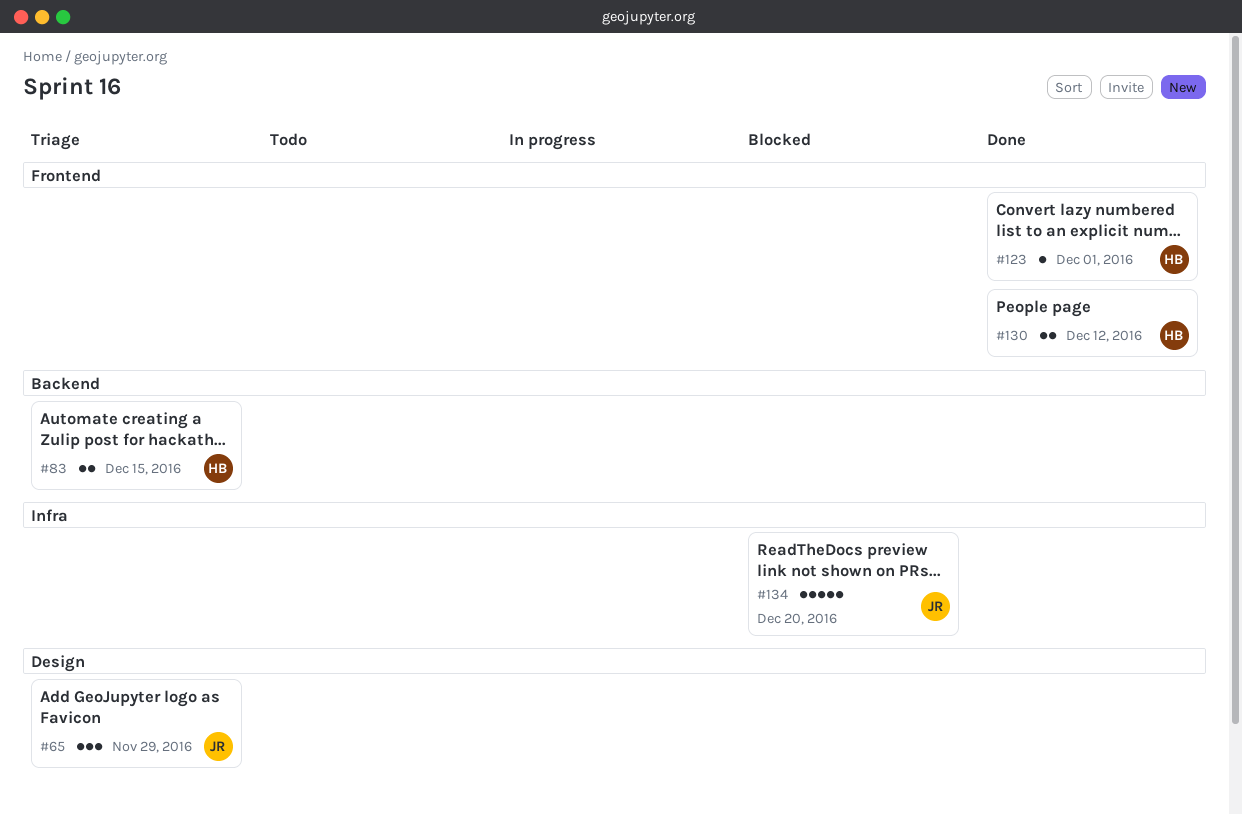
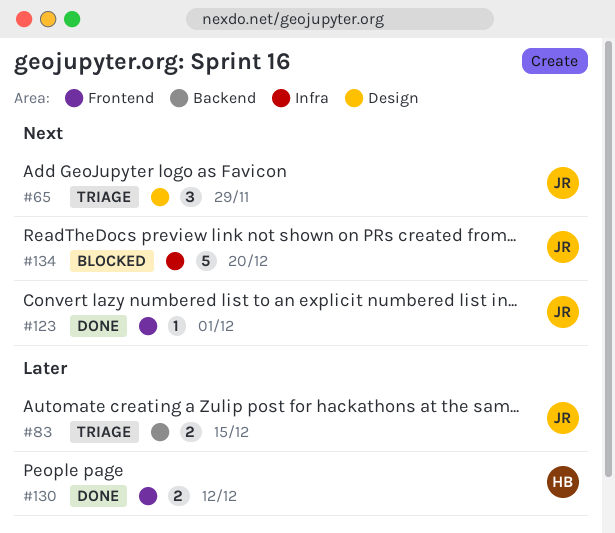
#83, owner: HB -> JR
#123, owner: HB -> JR

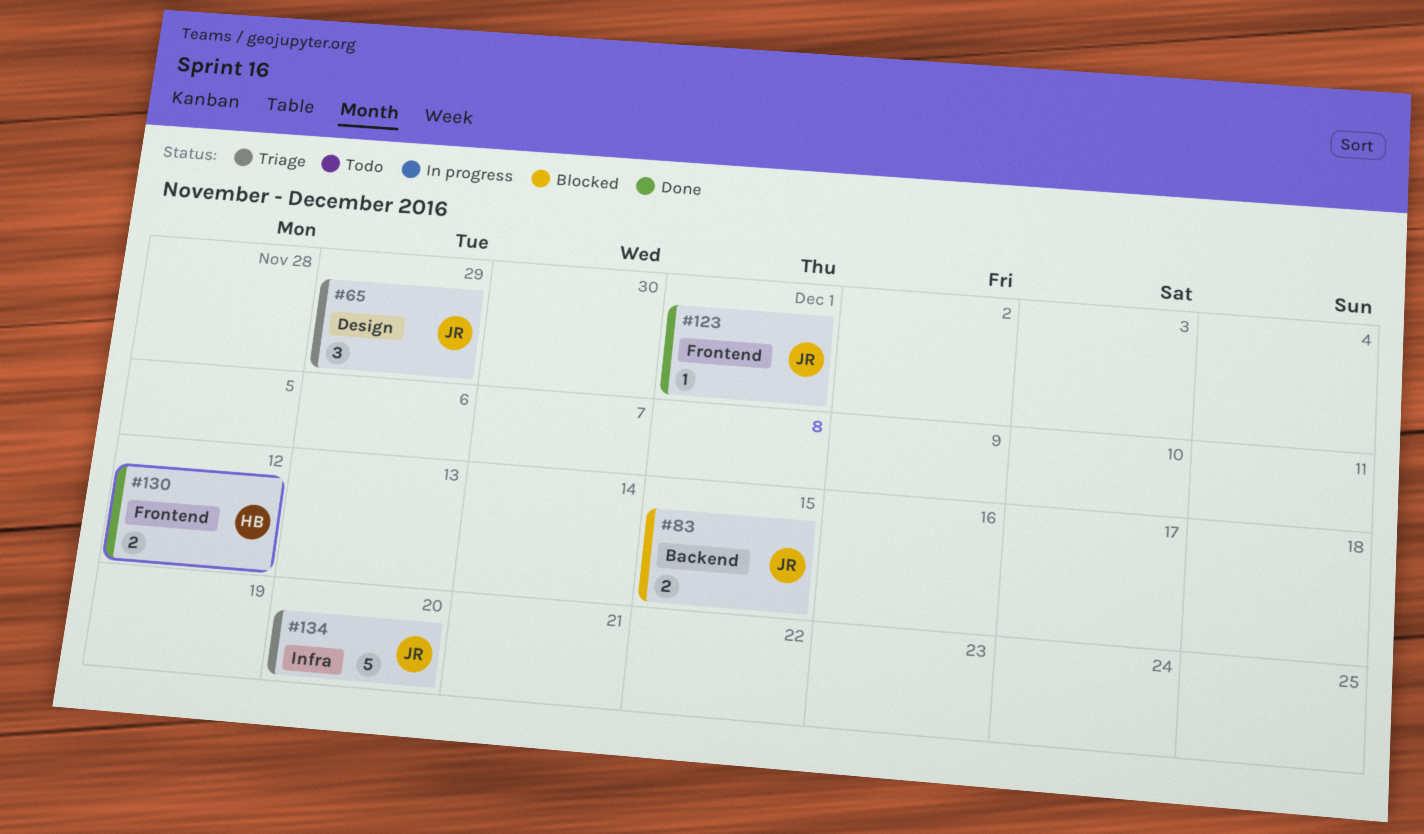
#83, status: Triage -> Blocked
#134, status: Blocked -> Triage

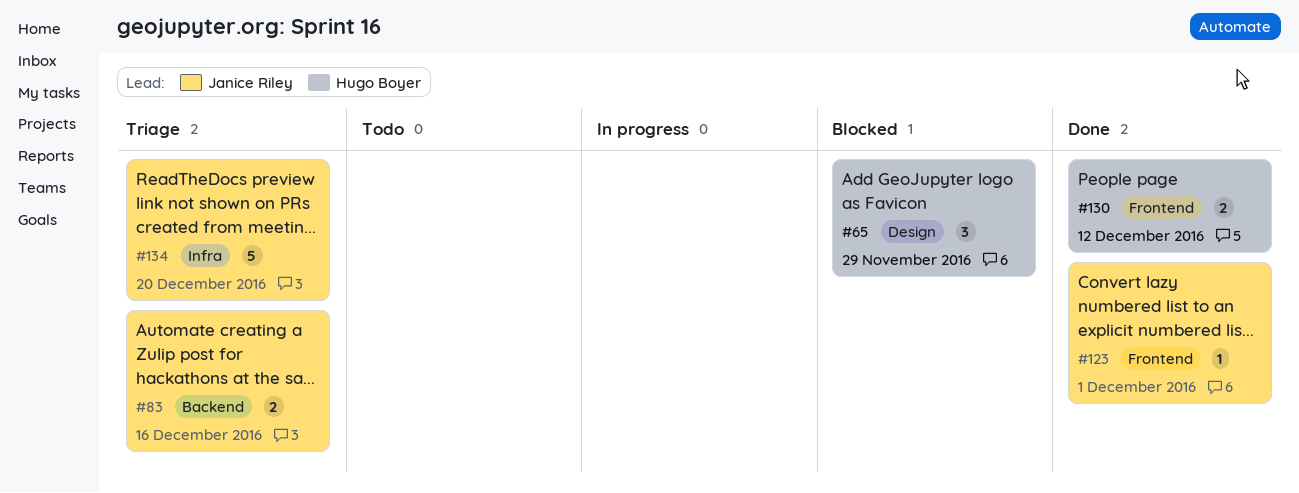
#65, status: Triage -> Blocked
#65, owner: Janice Riley -> Hugo Boyer
#83, status: Blocked -> Triage
#83, due: Dec 15 -> Dec 16

